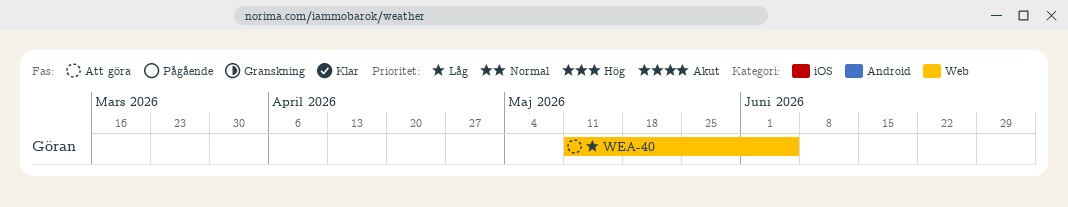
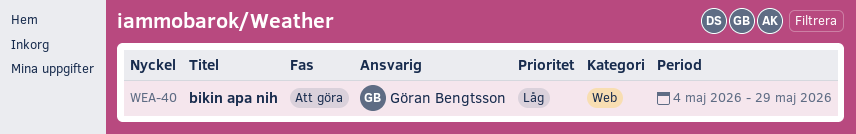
WEA-40, start: May 11 -> May 4
WEA-40, due: Jun 5 -> May 29

